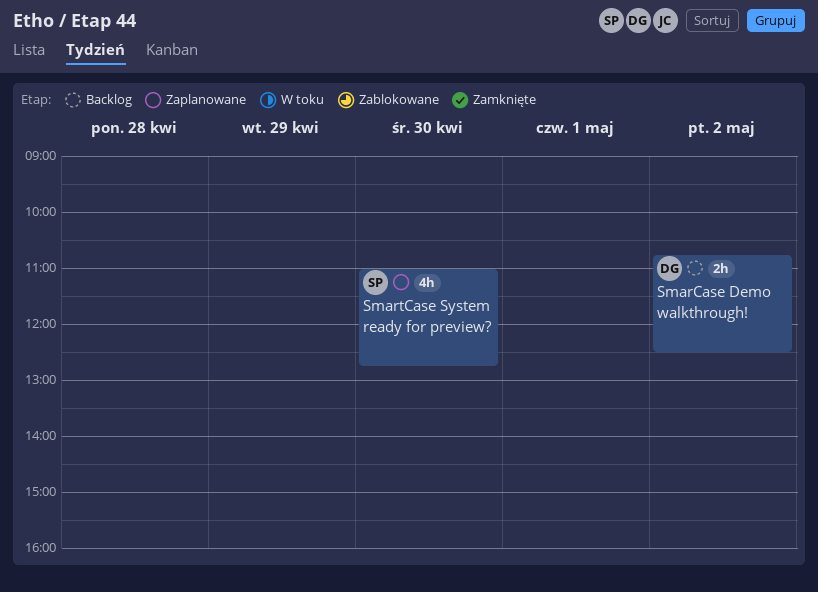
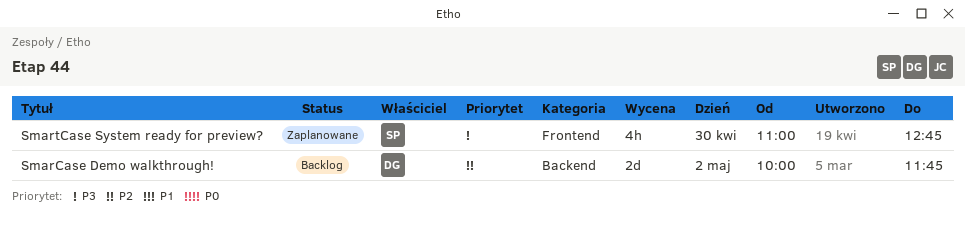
SmarCase Demo walkthrough!, estimate: 2h -> 2d
SmarCase Demo walkthrough!, begins: 10:45 -> 10:00
SmarCase Demo walkthrough!, ends: 12:30 -> 11:45

